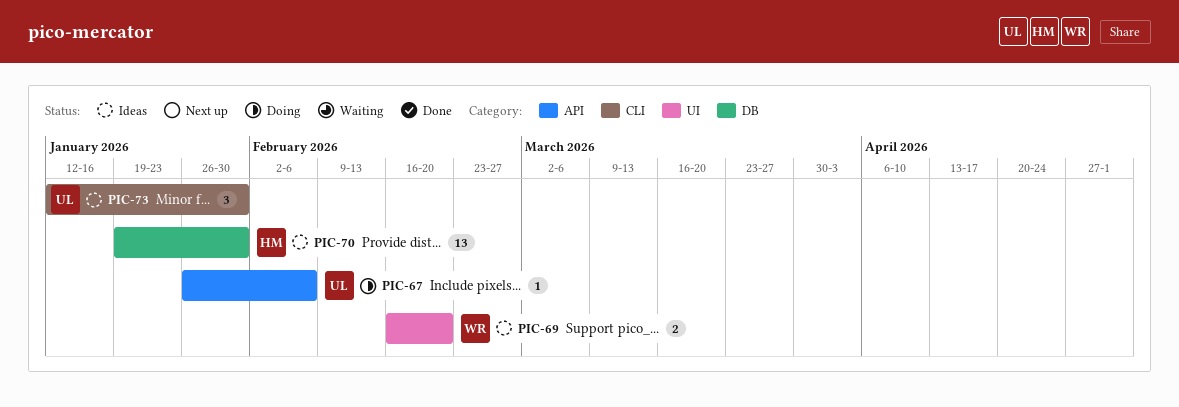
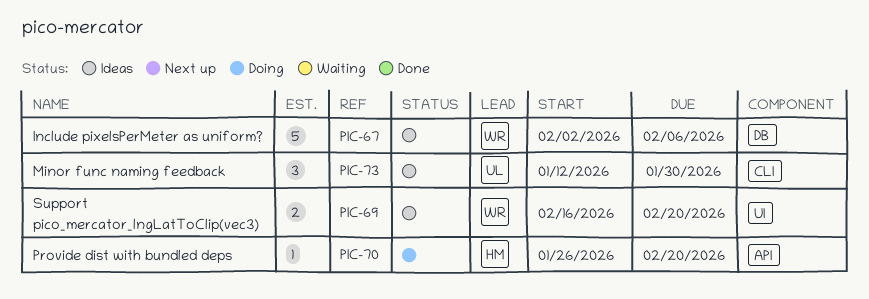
PIC-67, status: Doing -> Ideas
PIC-67, owner: UL -> WR
PIC-67, label: API -> DB
PIC-67, estimate: 1 -> 5
PIC-67, start: Jan 26 -> Feb 2
PIC-70, status: Ideas -> Doing
PIC-70, label: DB -> API
PIC-70, estimate: 13 -> 1
PIC-70, start: Jan 19 -> Jan 26
PIC-70, due: Jan 30 -> Feb 20

